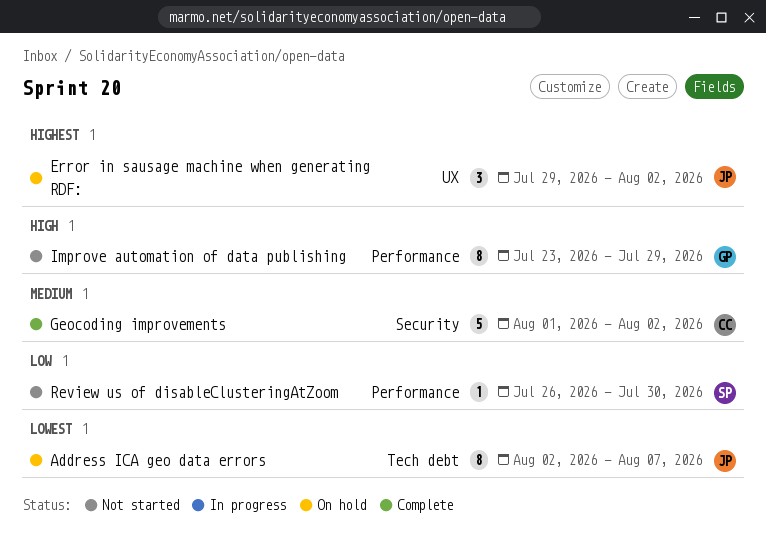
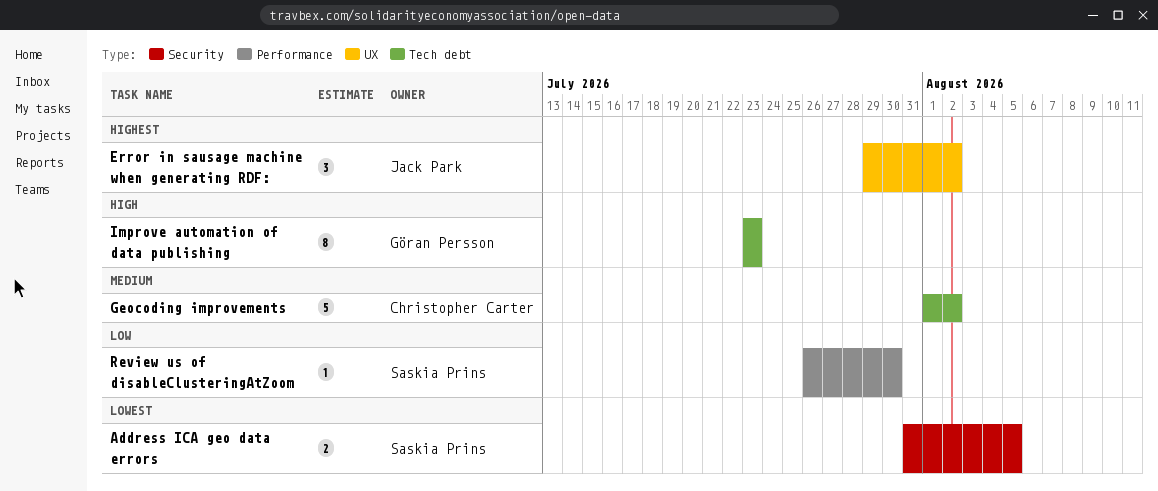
Address ICA geo data errors, owner: Jack Park -> Saskia Prins
Address ICA geo data errors, label: Tech debt -> Security
Address ICA geo data errors, estimate: 8 -> 2
Address ICA geo data errors, start: Aug 2 -> Jul 31
Address ICA geo data errors, due: Aug 7 -> Aug 5
Geocoding improvements, label: Security -> Tech debt
Improve automation of data publishing, label: Performance -> Tech debt
Improve automation of data publishing, due: Jul 29 -> Jul 23

